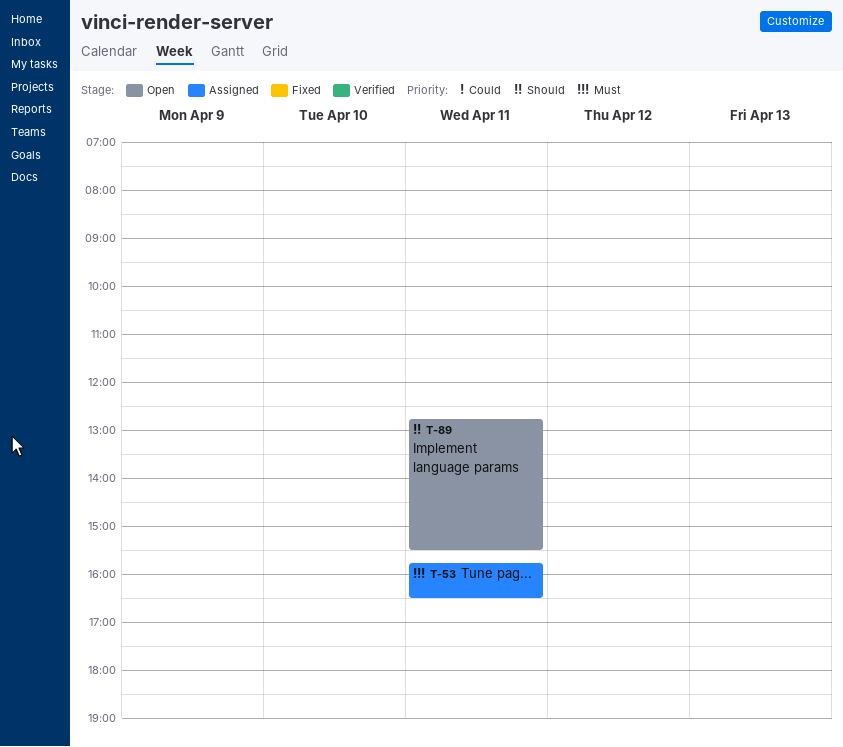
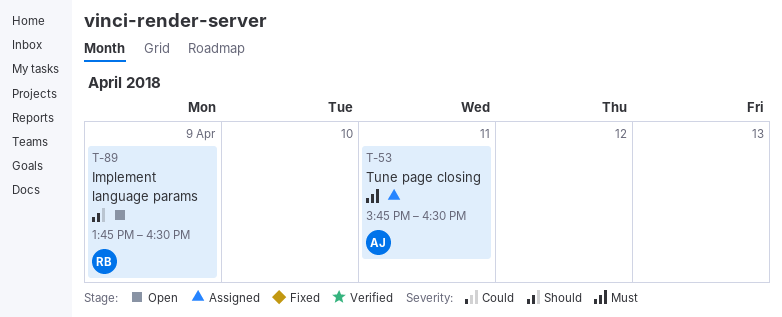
T-89, day: Apr 11 -> Apr 9
T-89, begins: 12:45 -> 13:45
T-89, ends: 15:30 -> 16:30

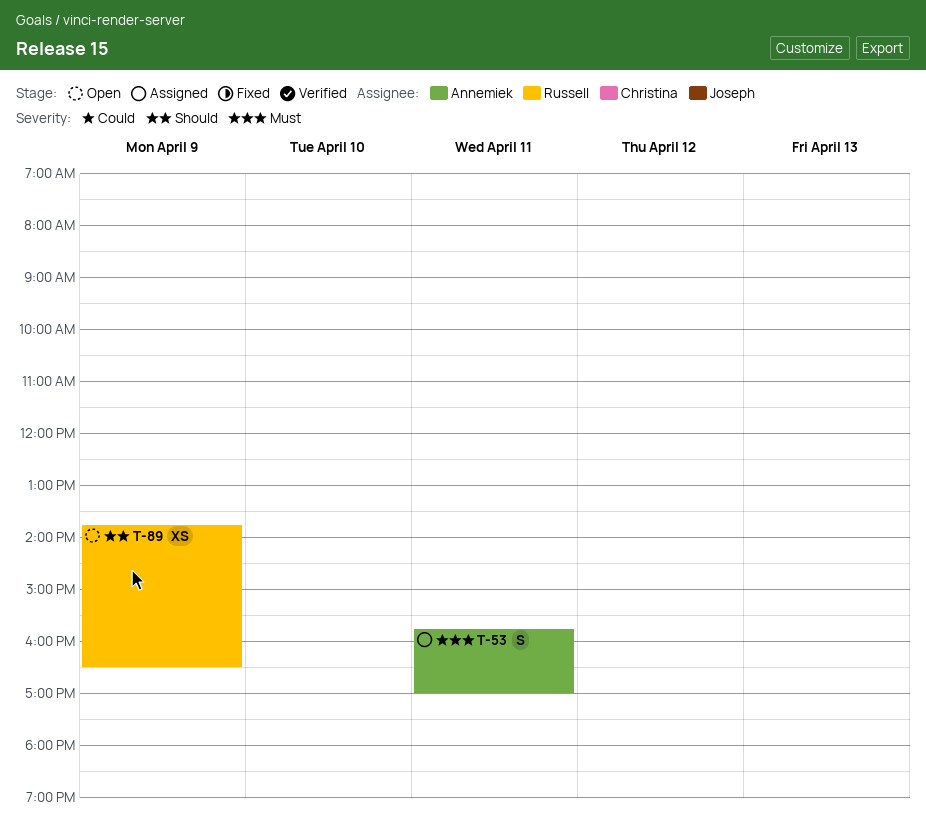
T-53, ends: 16:30 -> 17:00

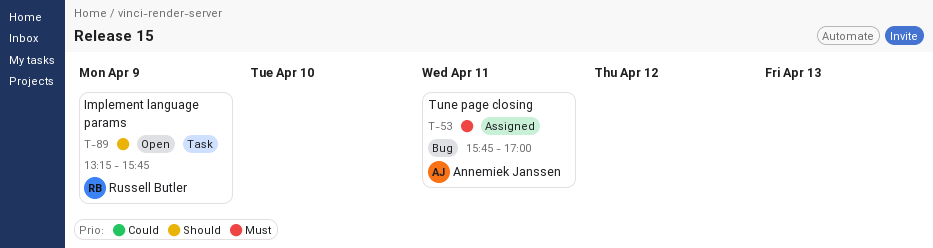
T-89, begins: 13:45 -> 13:15
T-89, ends: 16:30 -> 15:45

